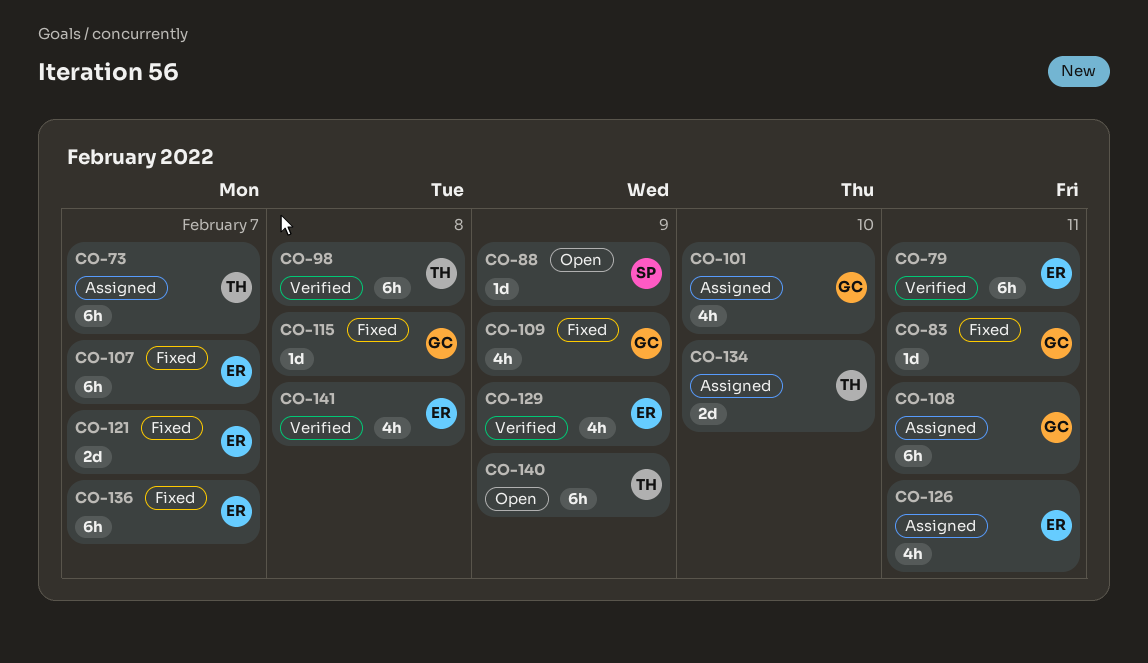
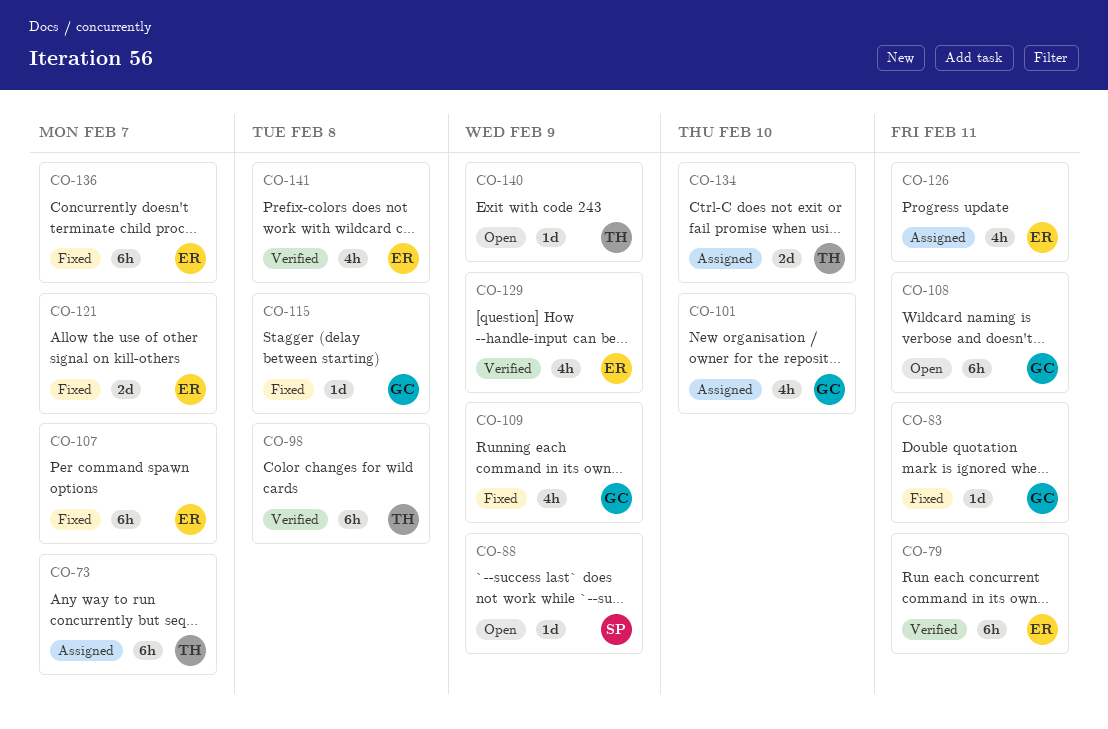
CO-108, status: Assigned -> Open
CO-140, estimate: 6h -> 1d

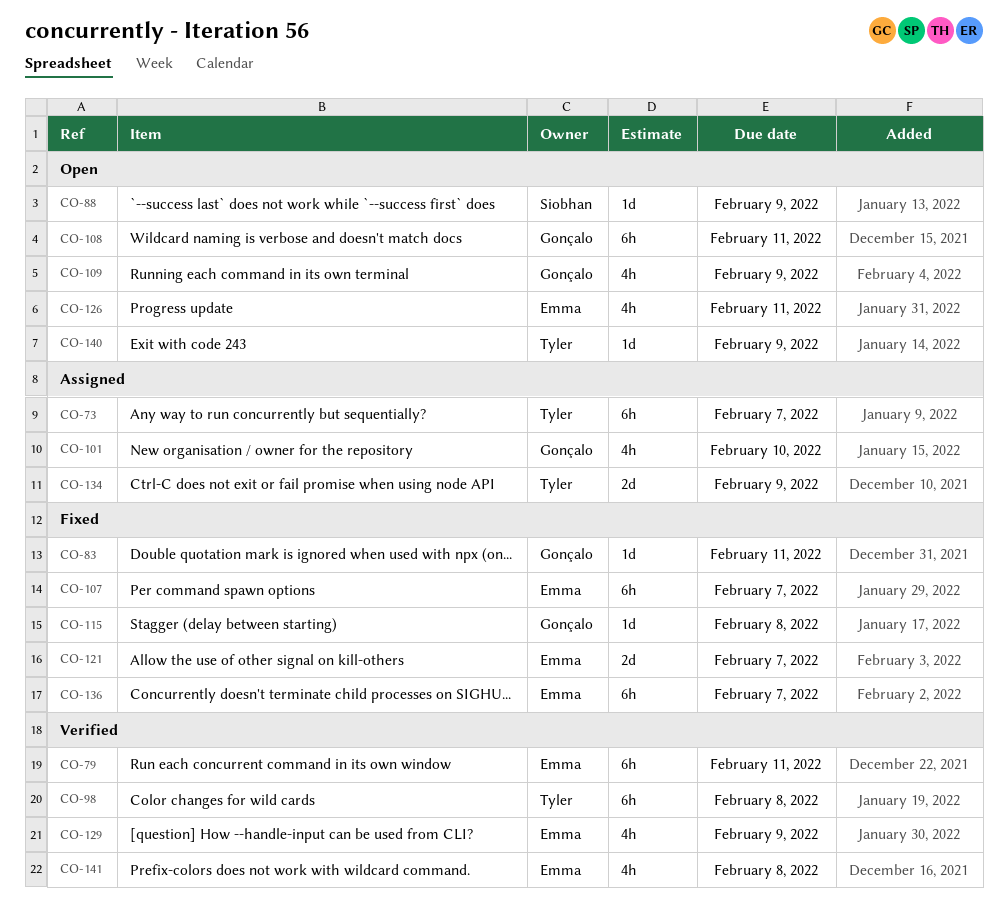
CO-109, status: Fixed -> Open
CO-126, status: Assigned -> Open
CO-134, due: Feb 10 -> Feb 9

